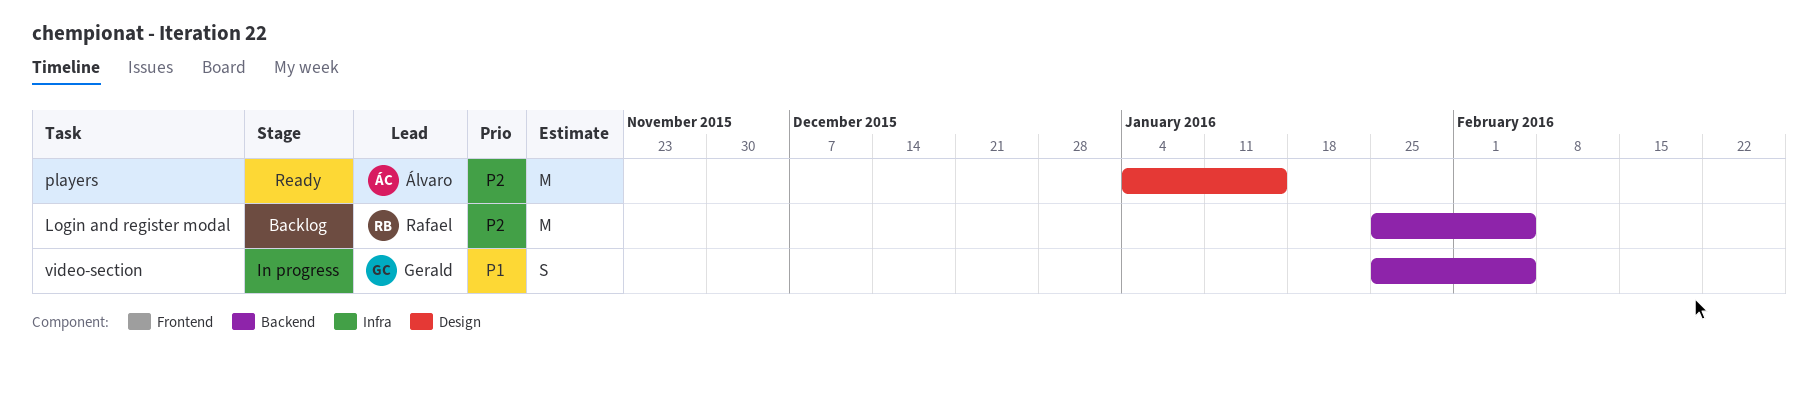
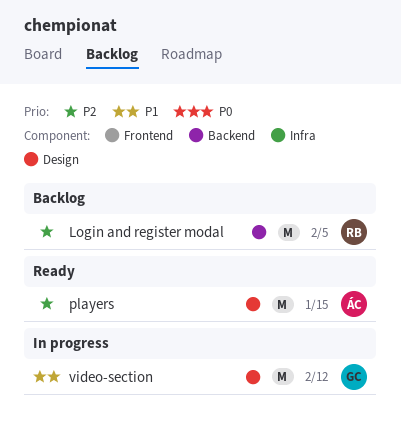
video-section, label: Backend -> Design
video-section, estimate: S -> M
video-section, due: Feb 5 -> Feb 12

